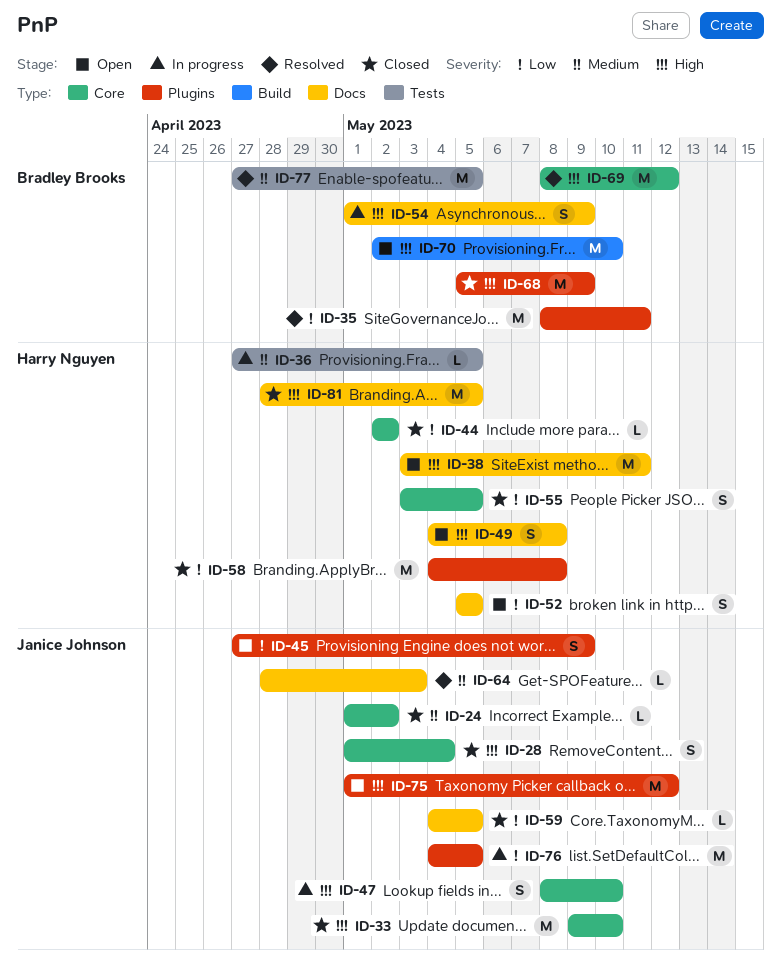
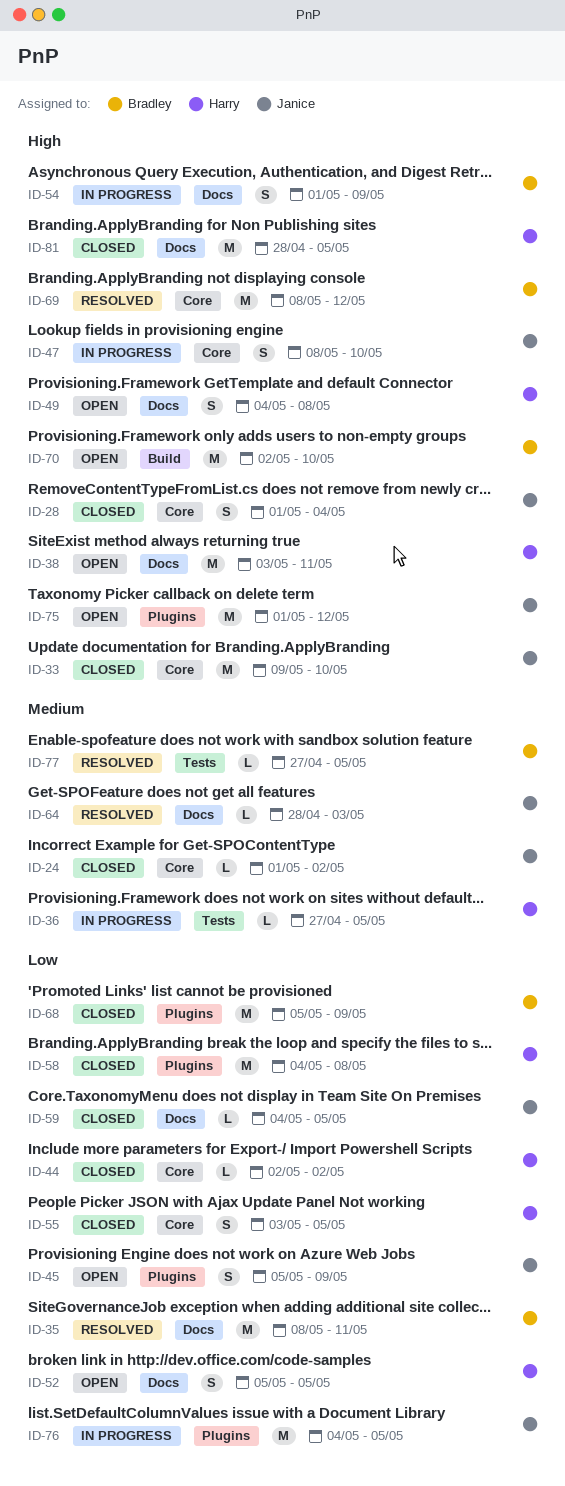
ID-35, label: Plugins -> Docs
ID-45, start: Apr 27 -> May 5
ID-68, priority: High -> Low
ID-77, estimate: M -> L

